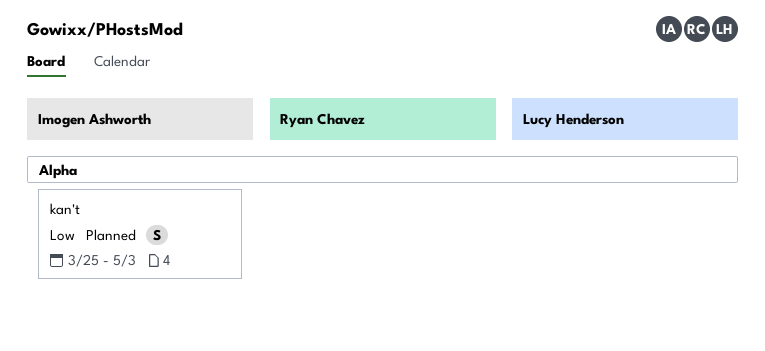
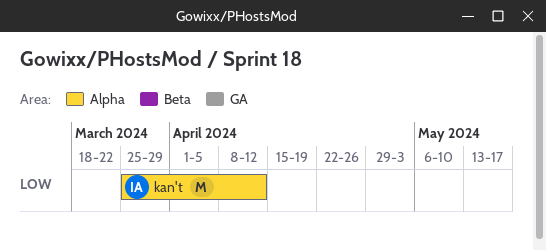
kan't, estimate: S -> M
kan't, due: May 3 -> Apr 12

